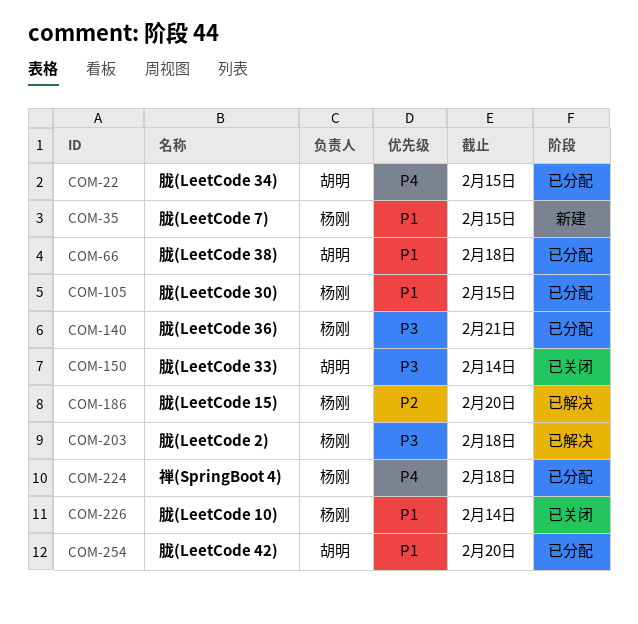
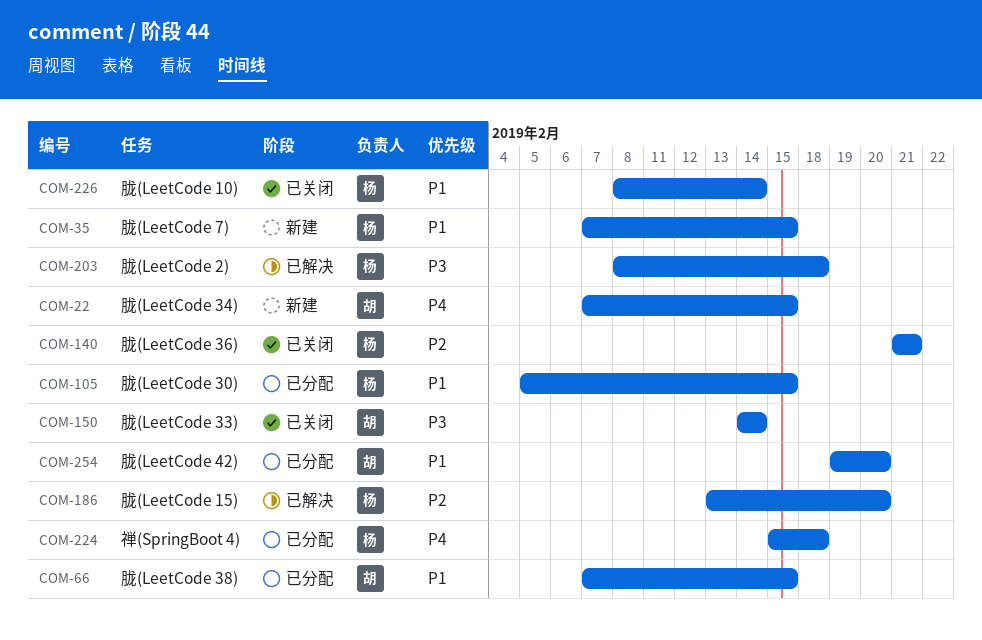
COM-22, status: 已分配 -> 新建
COM-66, due: Feb 18 -> Feb 15
COM-140, status: 已分配 -> 已关闭
COM-140, priority: P3 -> P2

